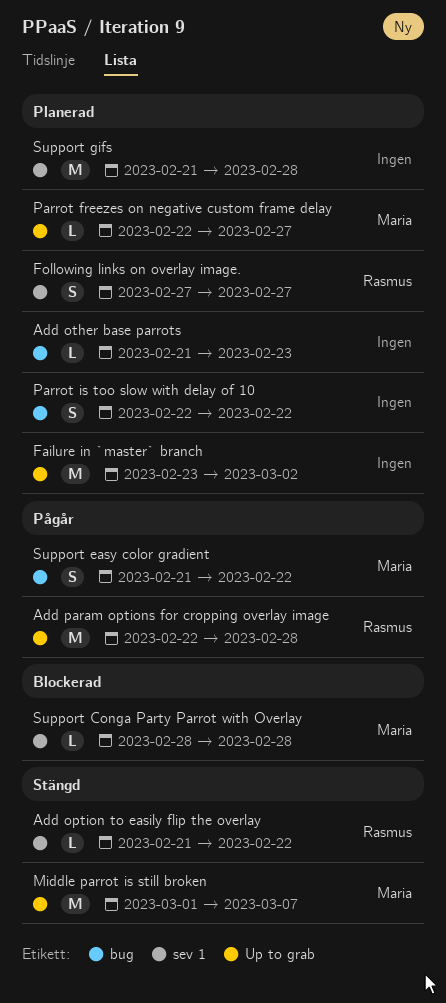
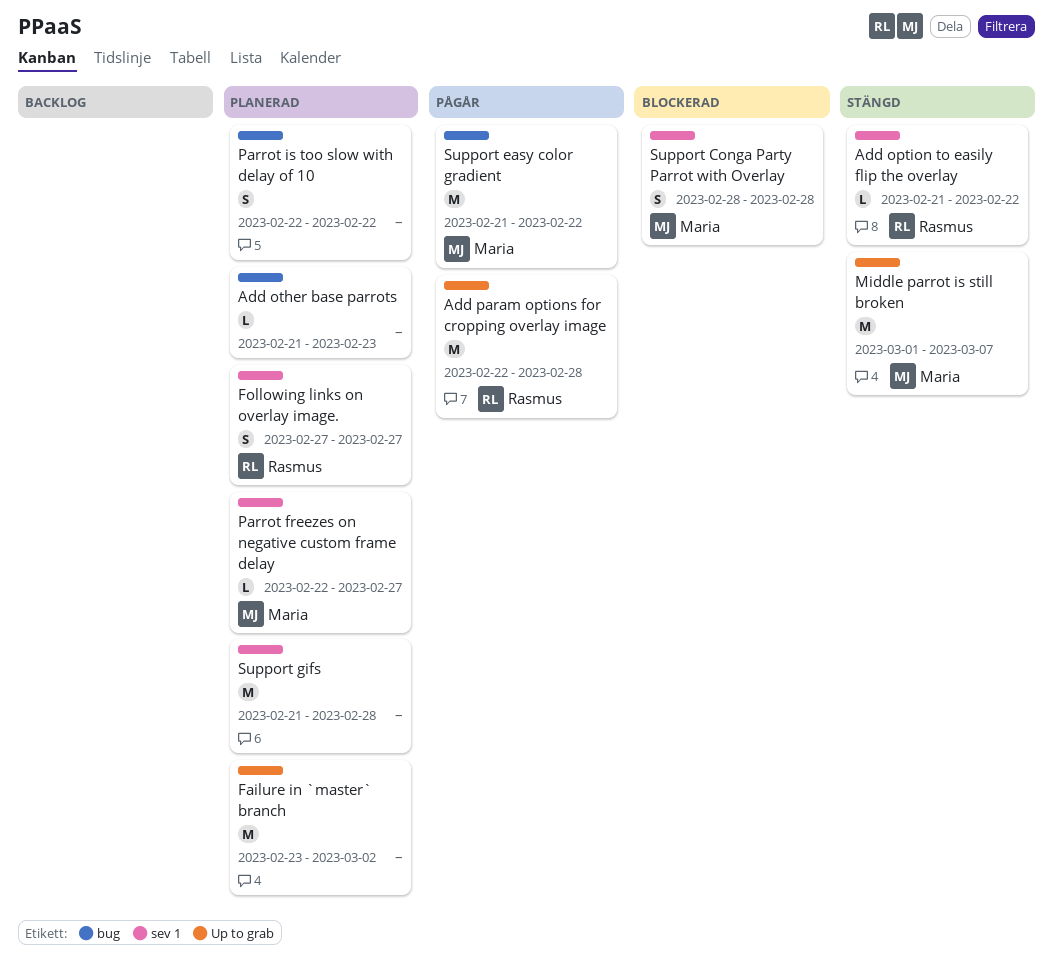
Parrot freezes on negative custom frame delay, label: Up to grab -> sev 1
Support Conga Party Parrot with Overlay, estimate: L -> S
Support easy color gradient, estimate: S -> M

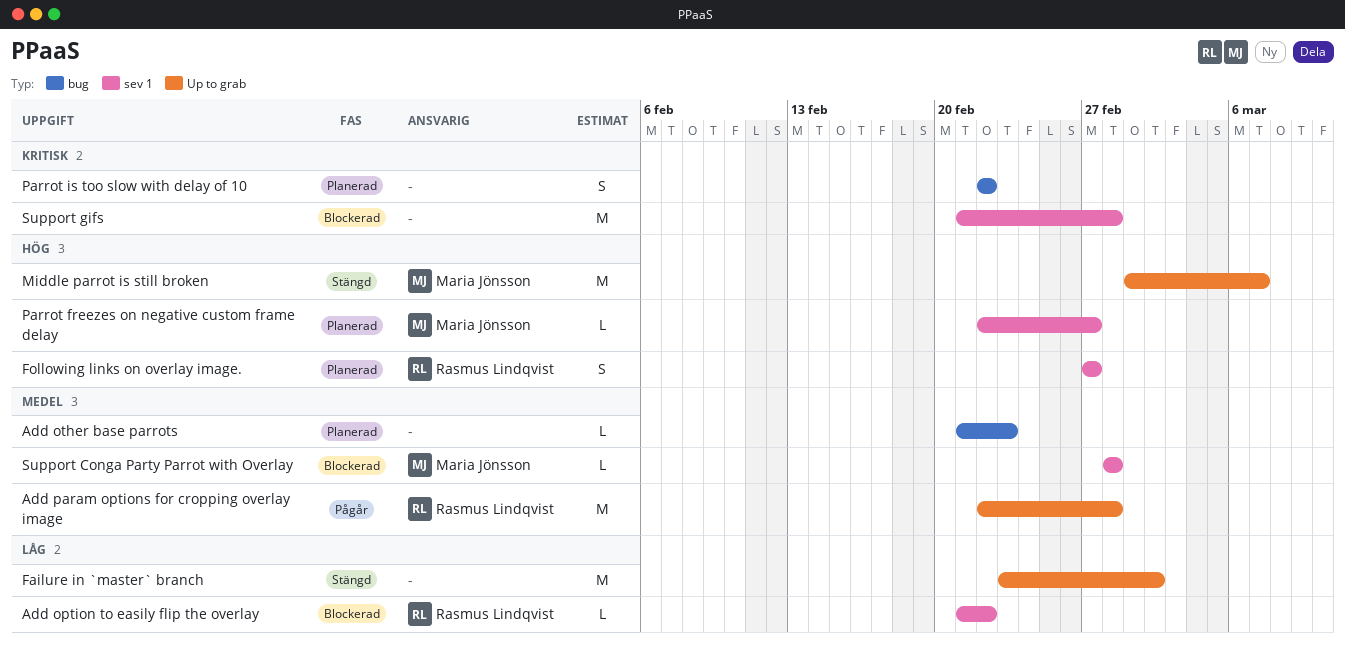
Add option to easily flip the overlay, status: Stängd -> Blockerad
Failure in `master` branch, status: Planerad -> Stängd
Support Conga Party Parrot with Overlay, estimate: S -> L
Support easy color gradient: present -> none
Support gifs, status: Planerad -> Blockerad

